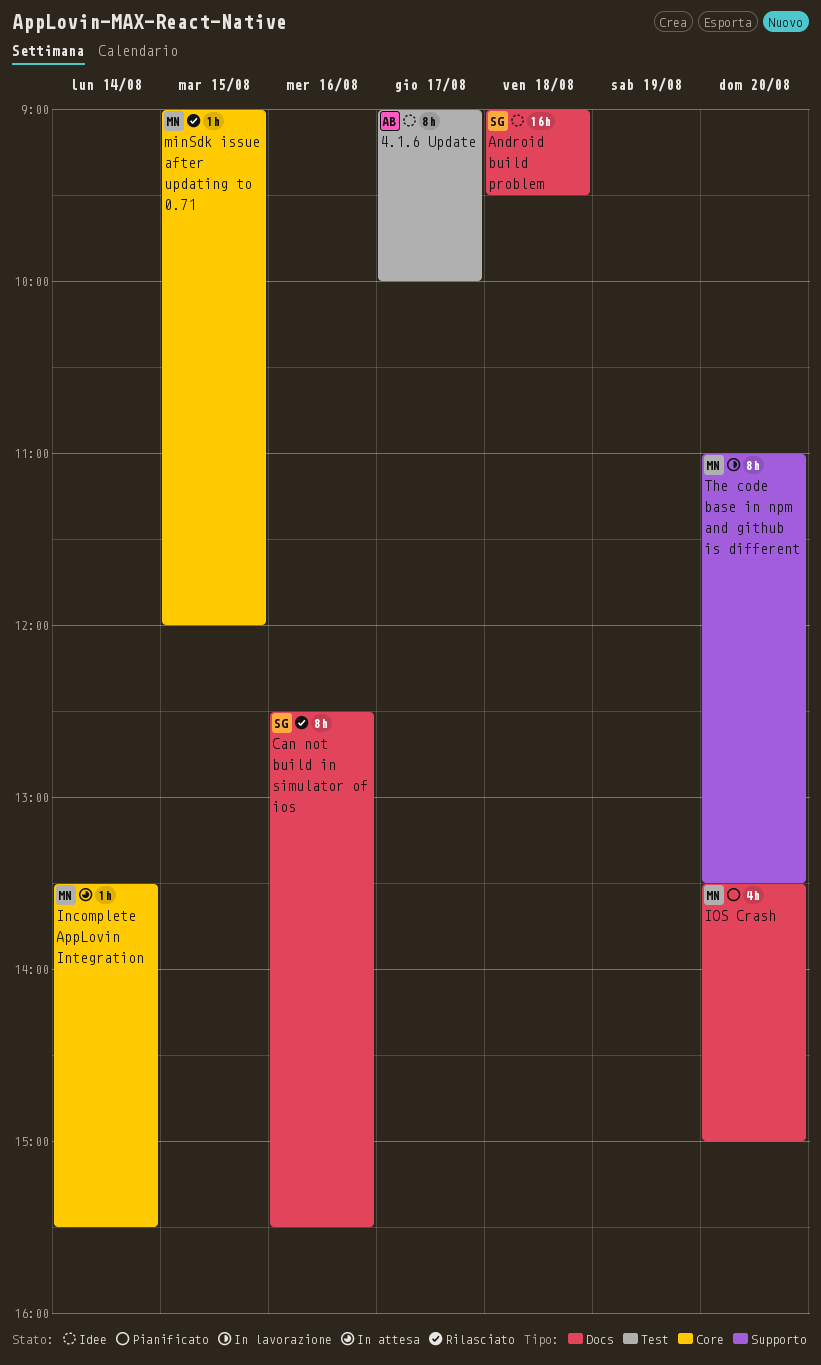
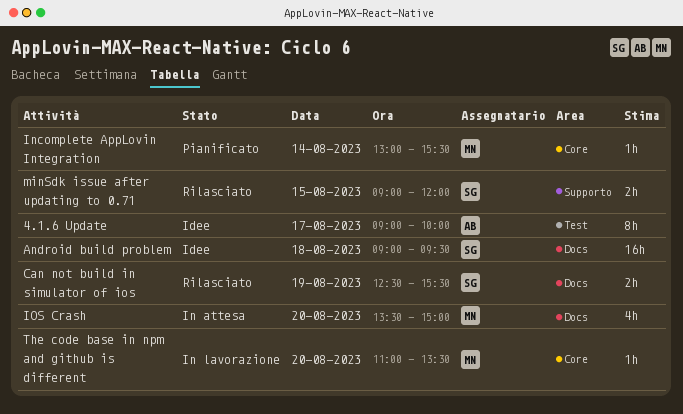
Can not build in simulator of ios, estimate: 8h -> 2h
Can not build in simulator of ios, day: Aug 16 -> Aug 19
Incomplete AppLovin Integration, status: In attesa -> Pianificato
Incomplete AppLovin Integration, begins: 13:30 -> 13:00
IOS Crash, status: Pianificato -> In attesa
minSdk issue after updating to 0.71, owner: MN -> SG
minSdk issue after updating to 0.71, label: Core -> Supporto
minSdk issue after updating to 0.71, estimate: 1h -> 2h
The code base in npm and github is different, label: Supporto -> Core
The code base in npm and github is different, estimate: 8h -> 1h

